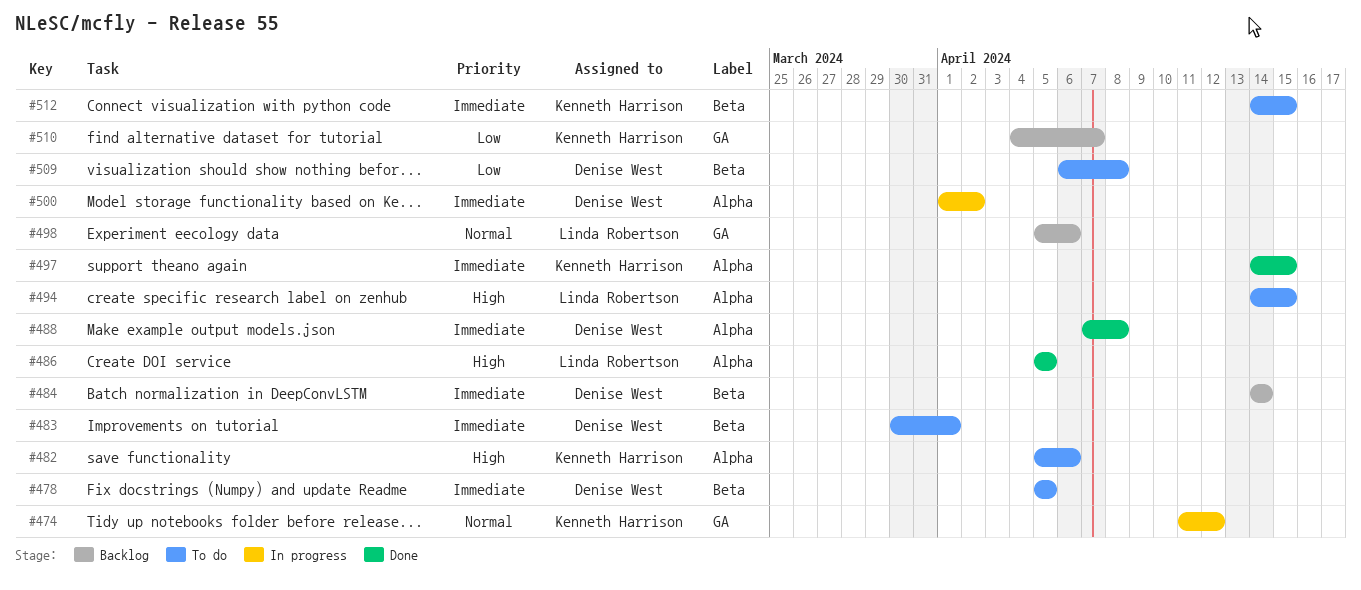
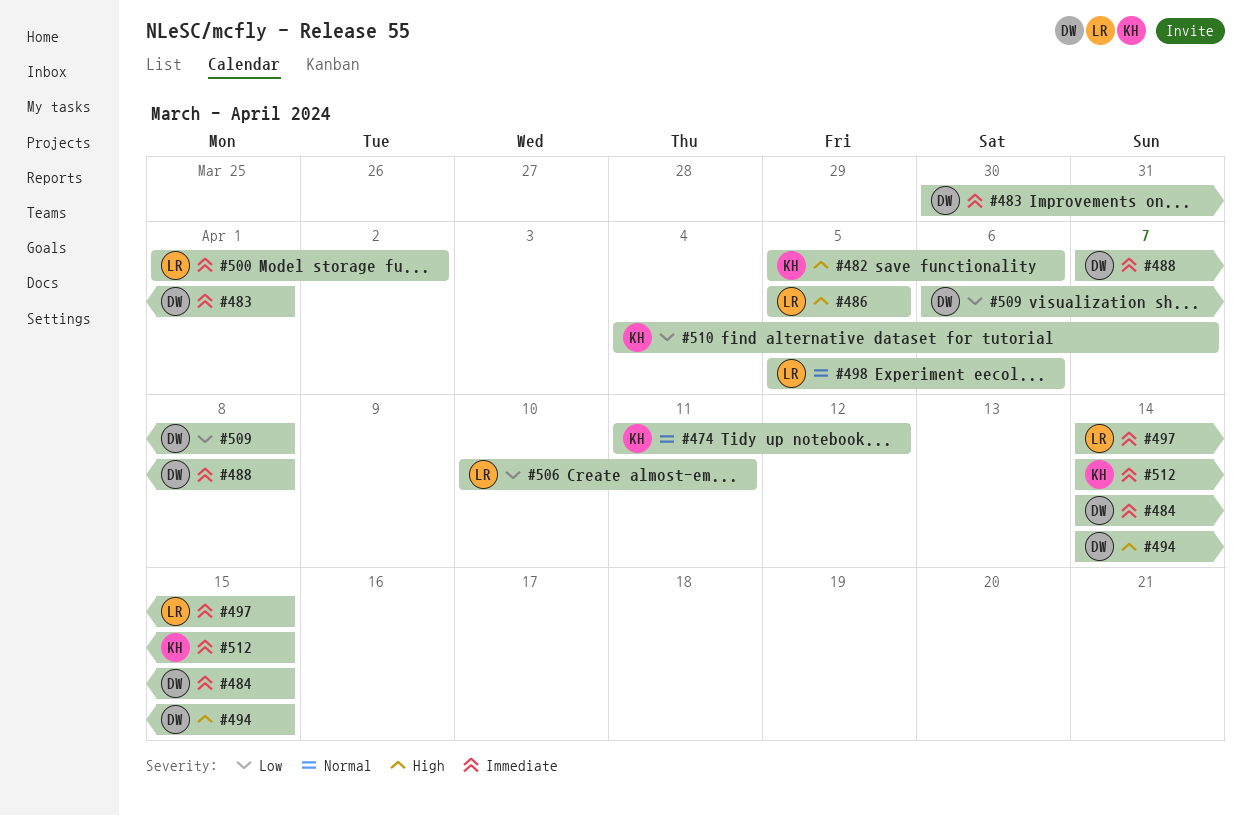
#478: present -> none
#484, due: Apr 14 -> Apr 15
#494, owner: Linda Robertson -> Denise West
#497, owner: Kenneth Harrison -> Linda Robertson
#500, owner: Denise West -> Linda Robertson
#506: none -> present

